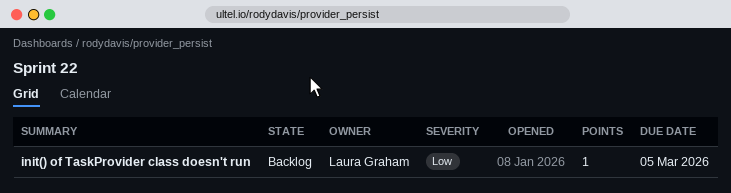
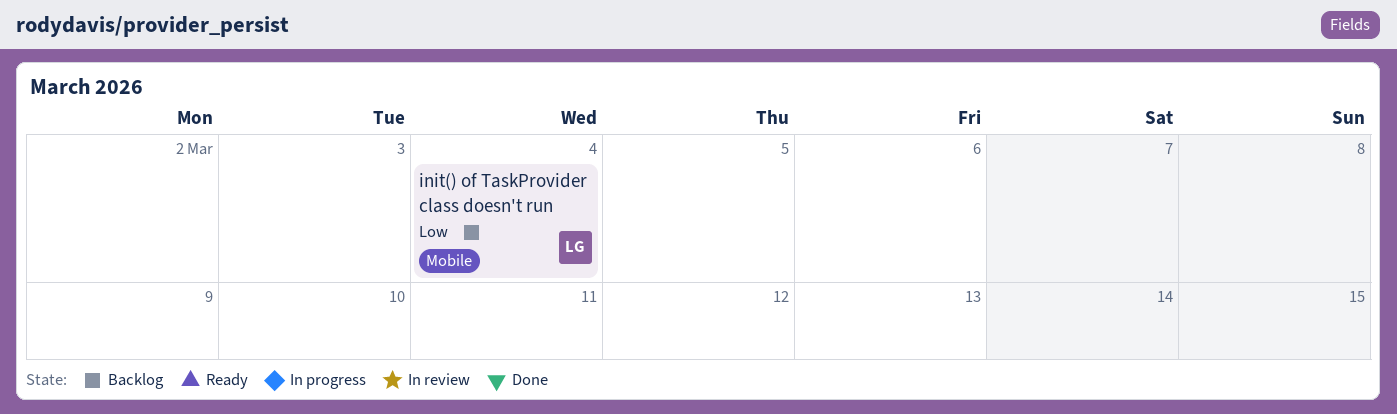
init() of TaskProvider class doesn't run, due: Mar 5 -> Mar 4

